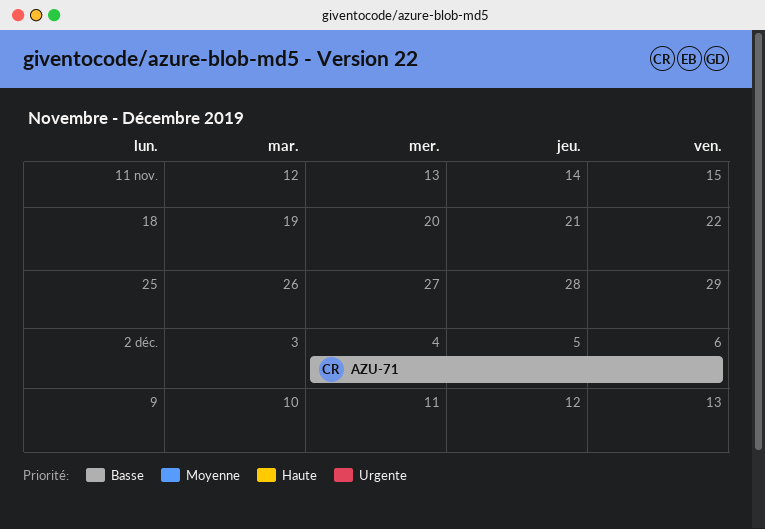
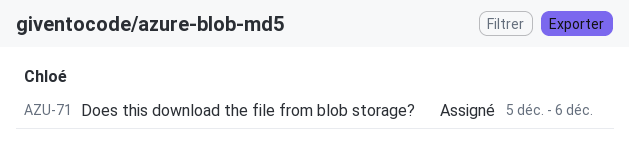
AZU-71, start: Dec 4 -> Dec 5

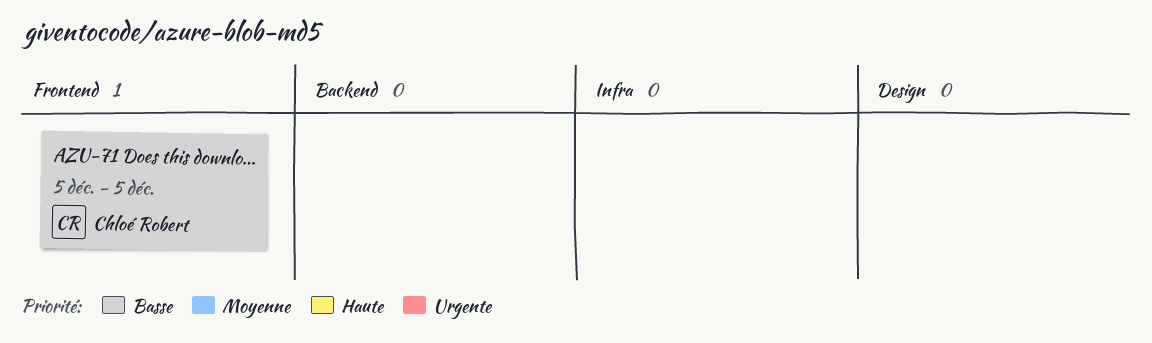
AZU-71, due: Dec 6 -> Dec 5

